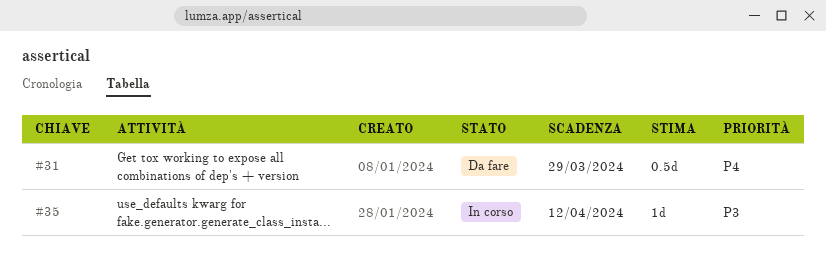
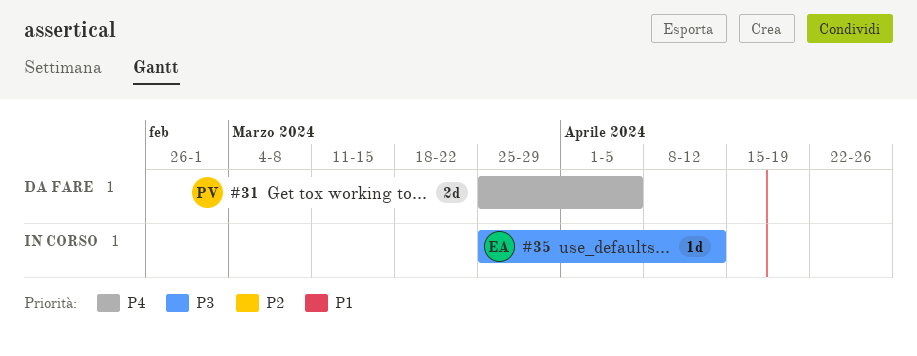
#31, estimate: 0.5d -> 2d
#31, due: Mar 29 -> Apr 5

